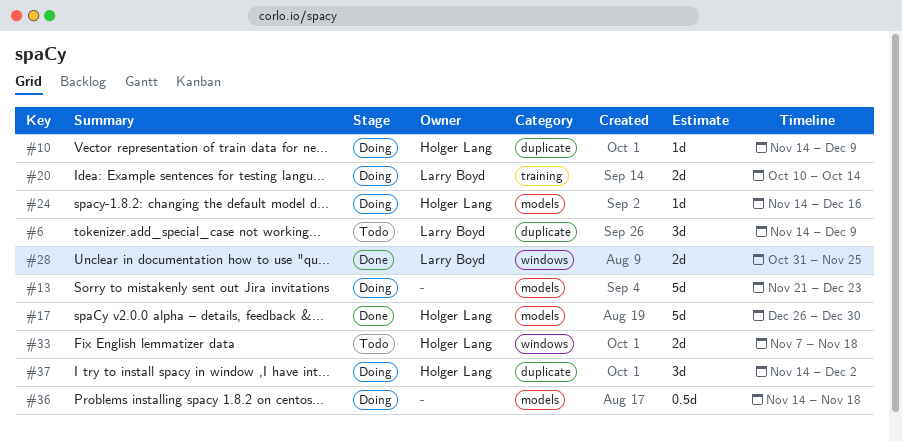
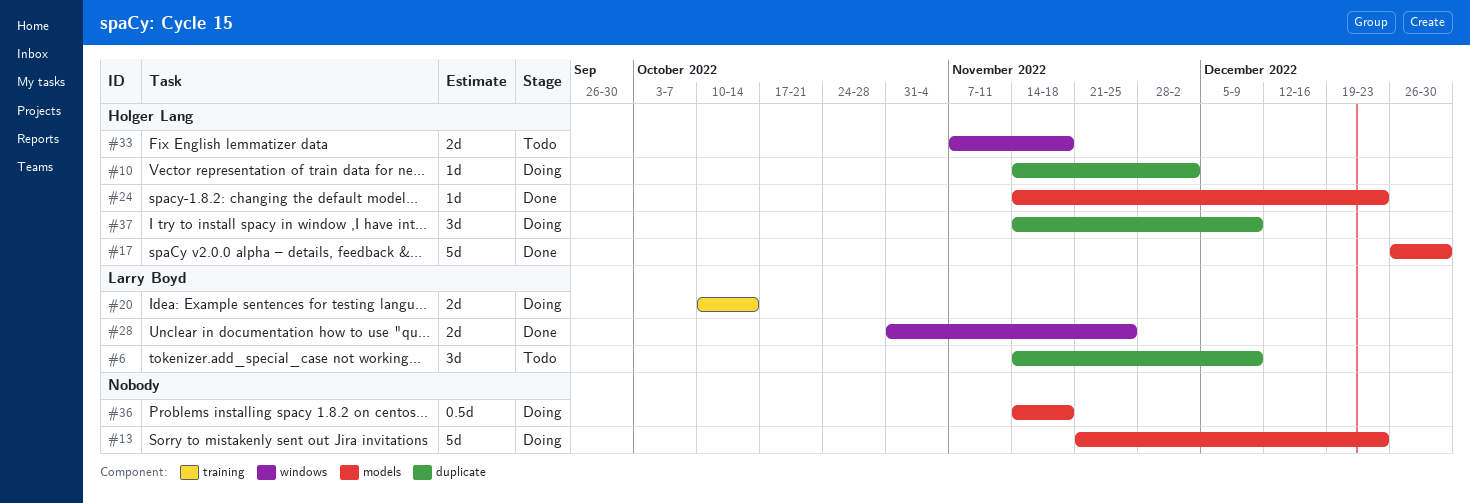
#10, due: Dec 9 -> Dec 2
#24, status: Doing -> Done
#24, due: Dec 16 -> Dec 23
#37, due: Dec 2 -> Dec 9

